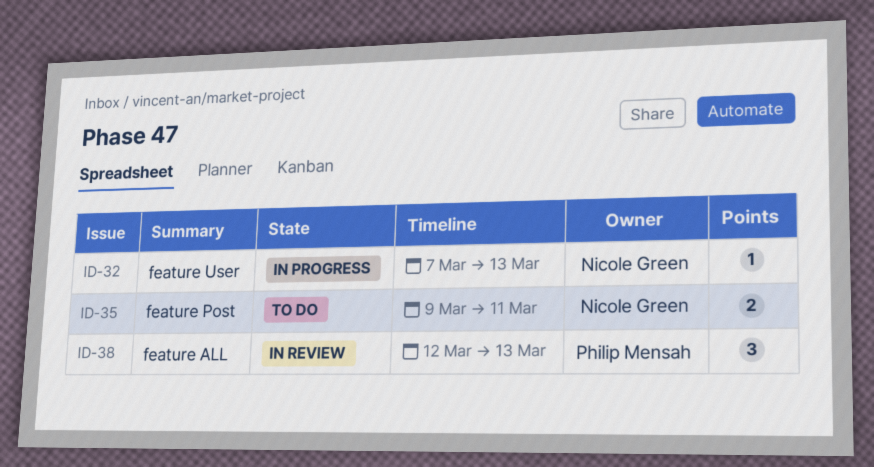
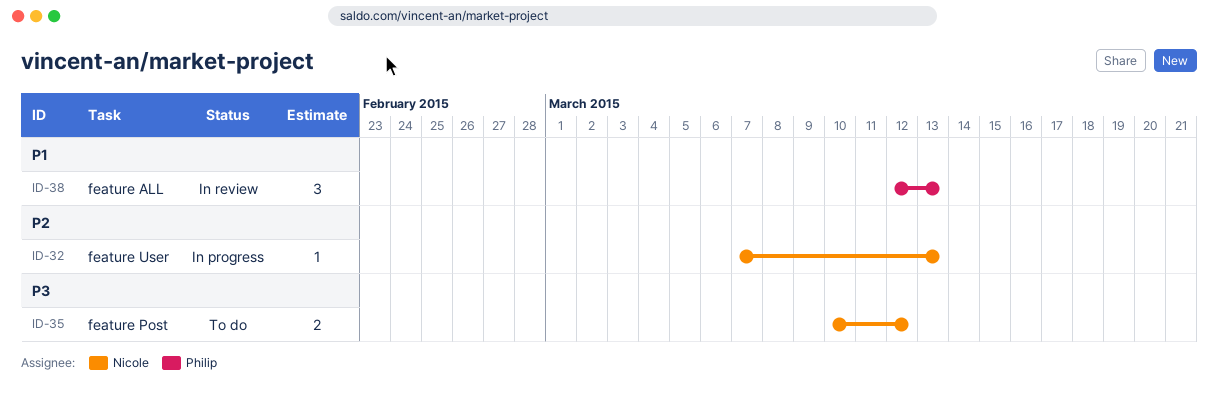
ID-35, start: Mar 9 -> Mar 10
ID-35, due: Mar 11 -> Mar 12

